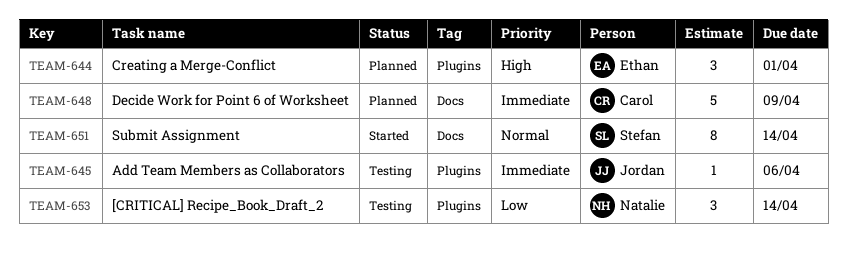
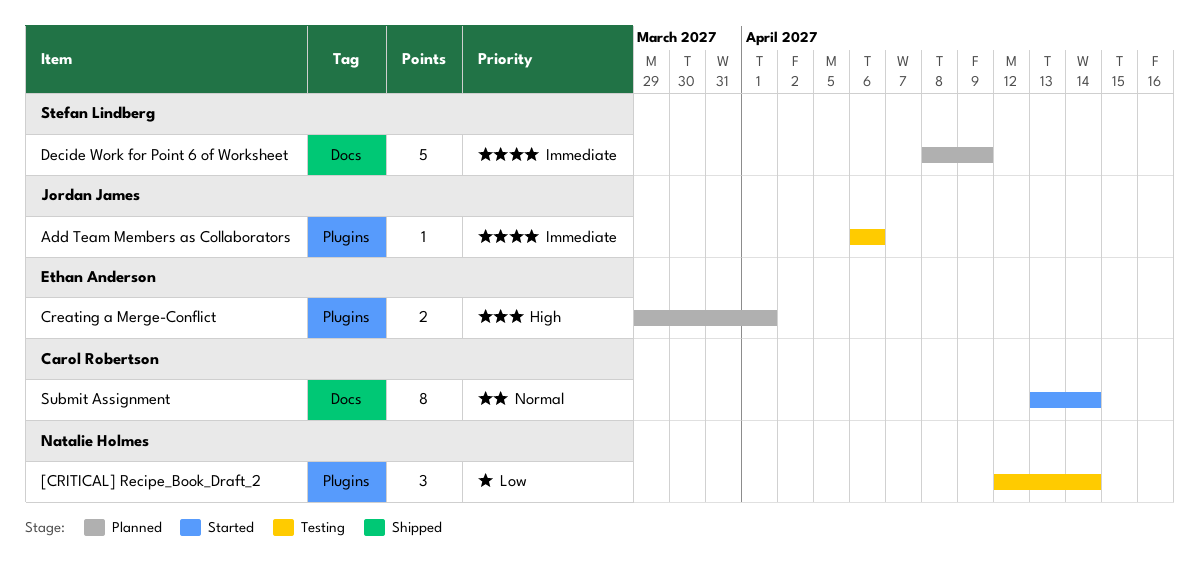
Creating a Merge-Conflict, estimate: 3 -> 2
Decide Work for Point 6 of Worksheet, owner: Carol Robertson -> Stefan Lindberg
Submit Assignment, owner: Stefan Lindberg -> Carol Robertson

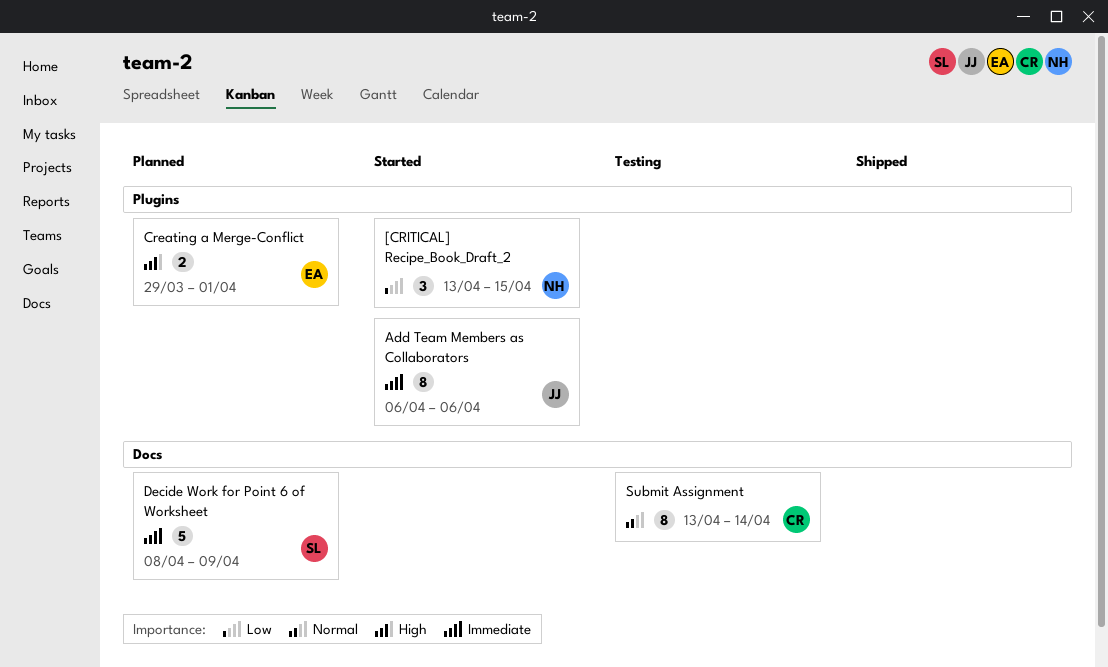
[CRITICAL] Recipe_Book_Draft_2, status: Testing -> Started
[CRITICAL] Recipe_Book_Draft_2, start: Apr 12 -> Apr 13
[CRITICAL] Recipe_Book_Draft_2, due: Apr 14 -> Apr 15
Add Team Members as Collaborators, status: Testing -> Started
Add Team Members as Collaborators, estimate: 1 -> 8
Submit Assignment, status: Started -> Testing

